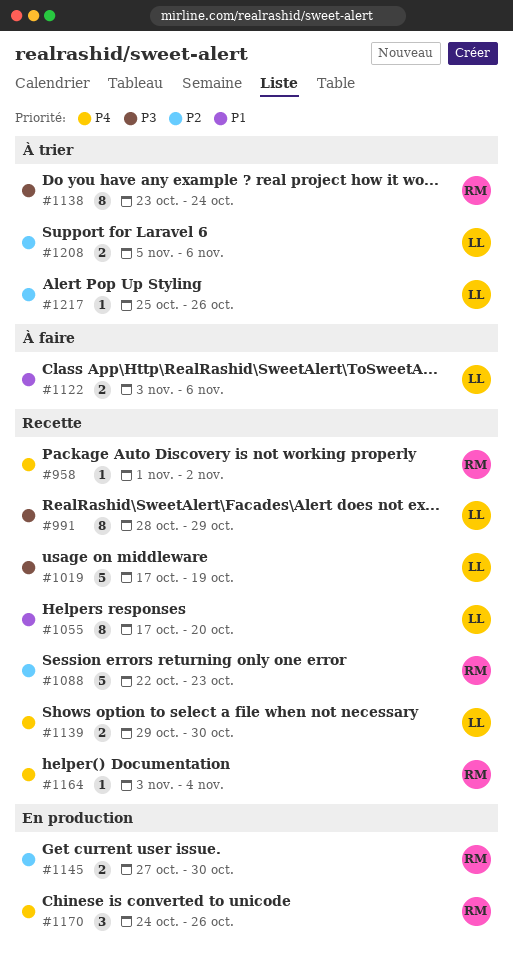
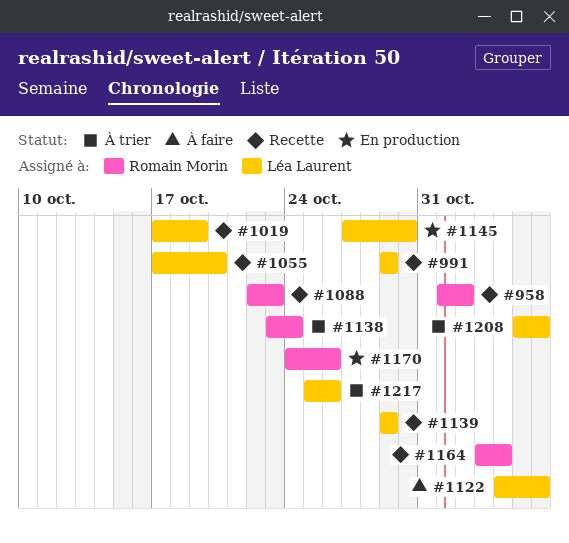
#991, start: Oct 28 -> Oct 29
#1122, start: Nov 3 -> Nov 4
#1139, due: Oct 30 -> Oct 29
#1145, owner: Romain Morin -> Léa Laurent

